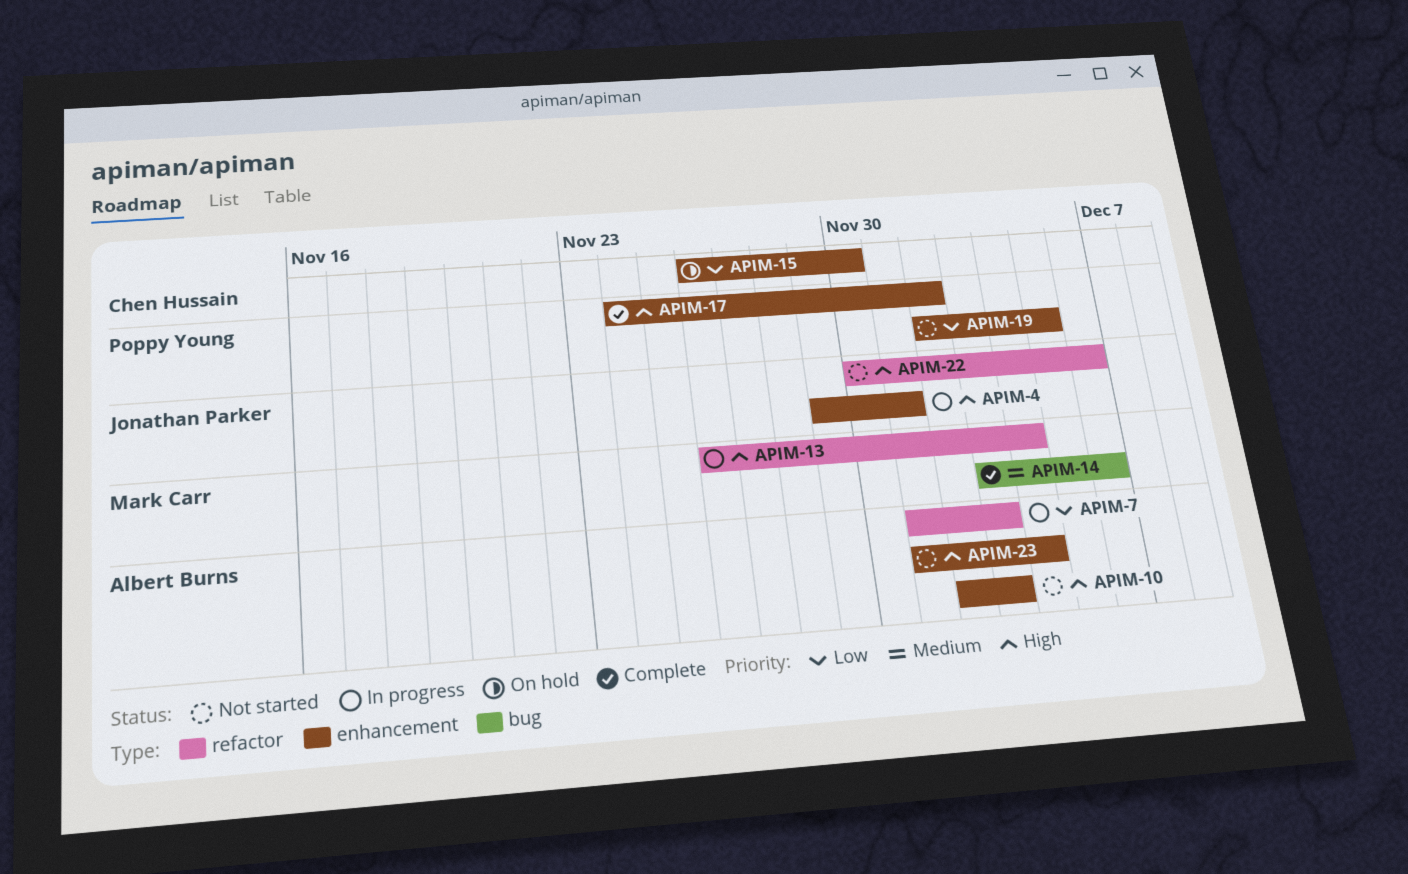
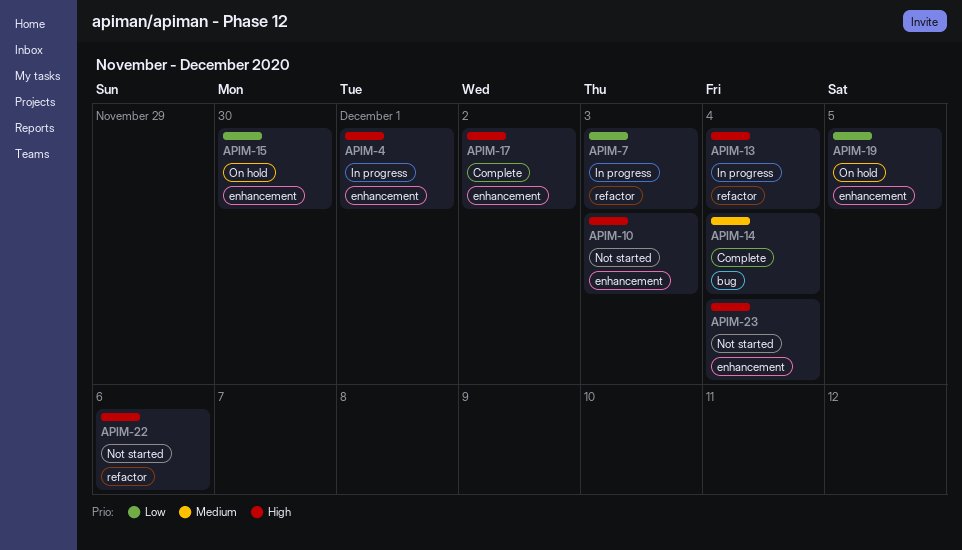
APIM-14, due: Dec 6 -> Dec 4
APIM-19, status: Not started -> On hold

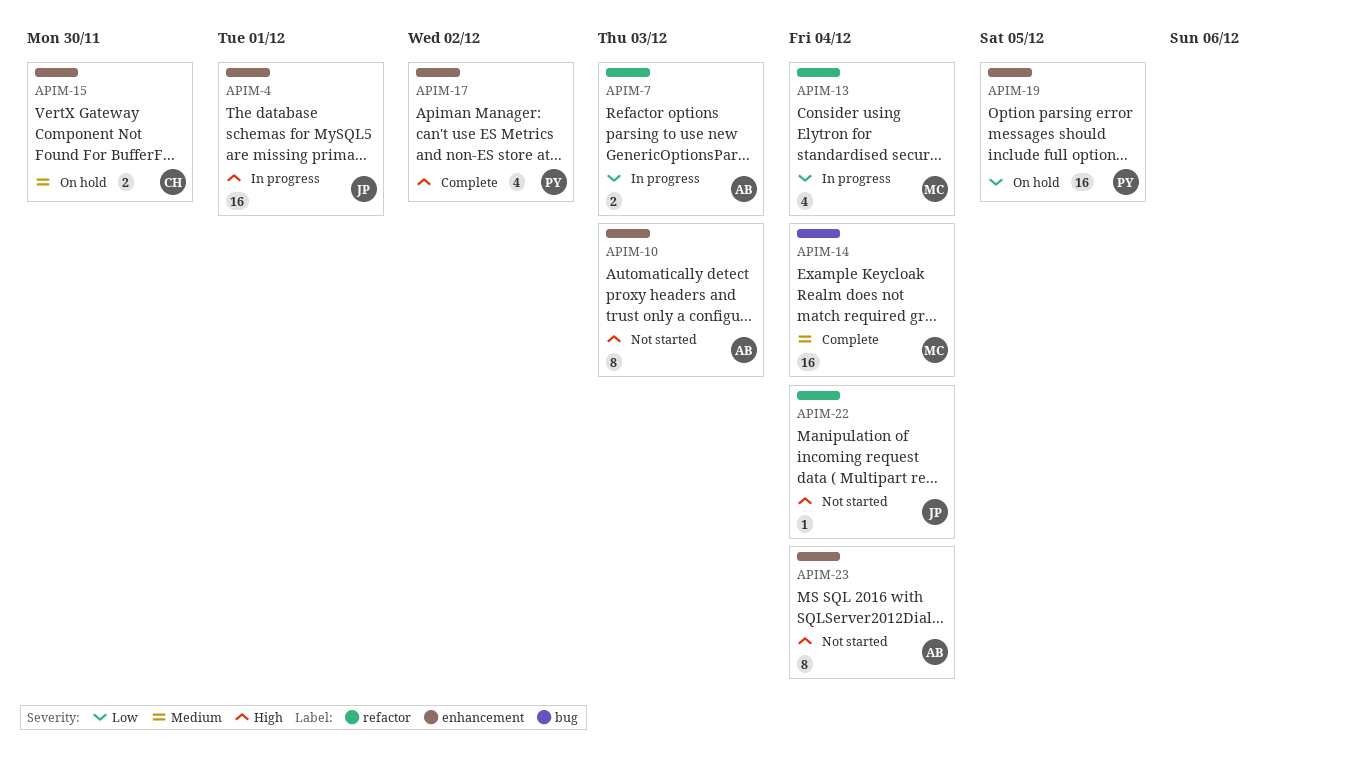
APIM-13, priority: High -> Low
APIM-15, priority: Low -> Medium
APIM-22, due: Dec 6 -> Dec 4

